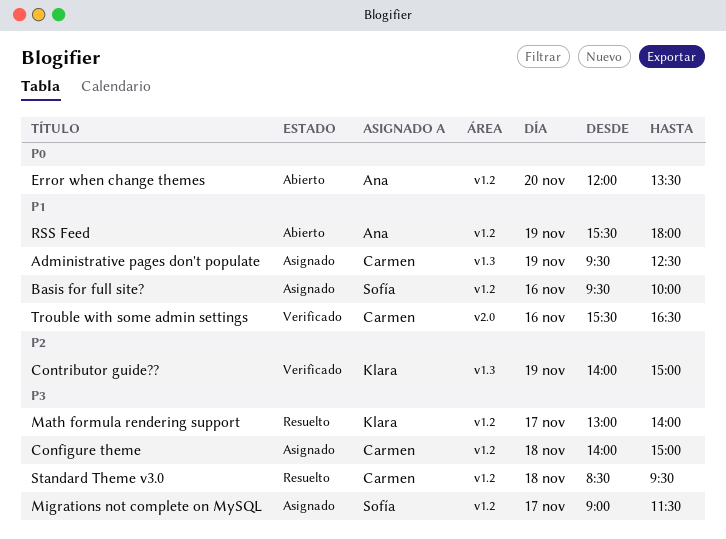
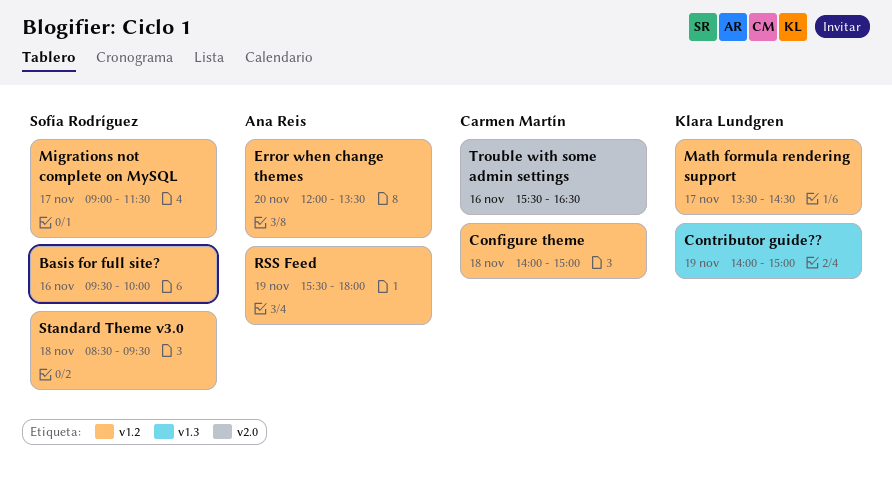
Administrative pages don't populate: present -> none
Math formula rendering support, begins: 13:00 -> 13:30
Math formula rendering support, ends: 14:00 -> 14:30
Standard Theme v3.0, owner: Carmen Martín -> Sofía Rodríguez

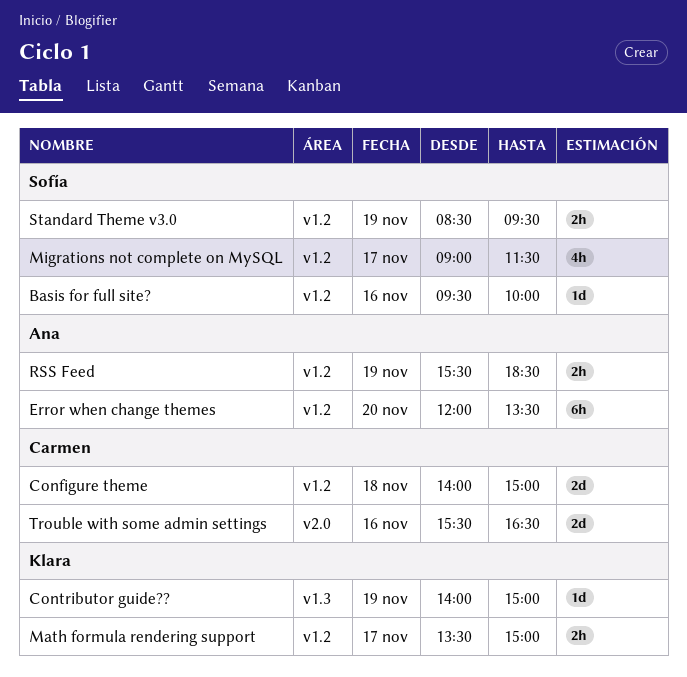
Math formula rendering support, ends: 14:30 -> 15:00
RSS Feed, ends: 18:00 -> 18:30
Standard Theme v3.0, day: Nov 18 -> Nov 19

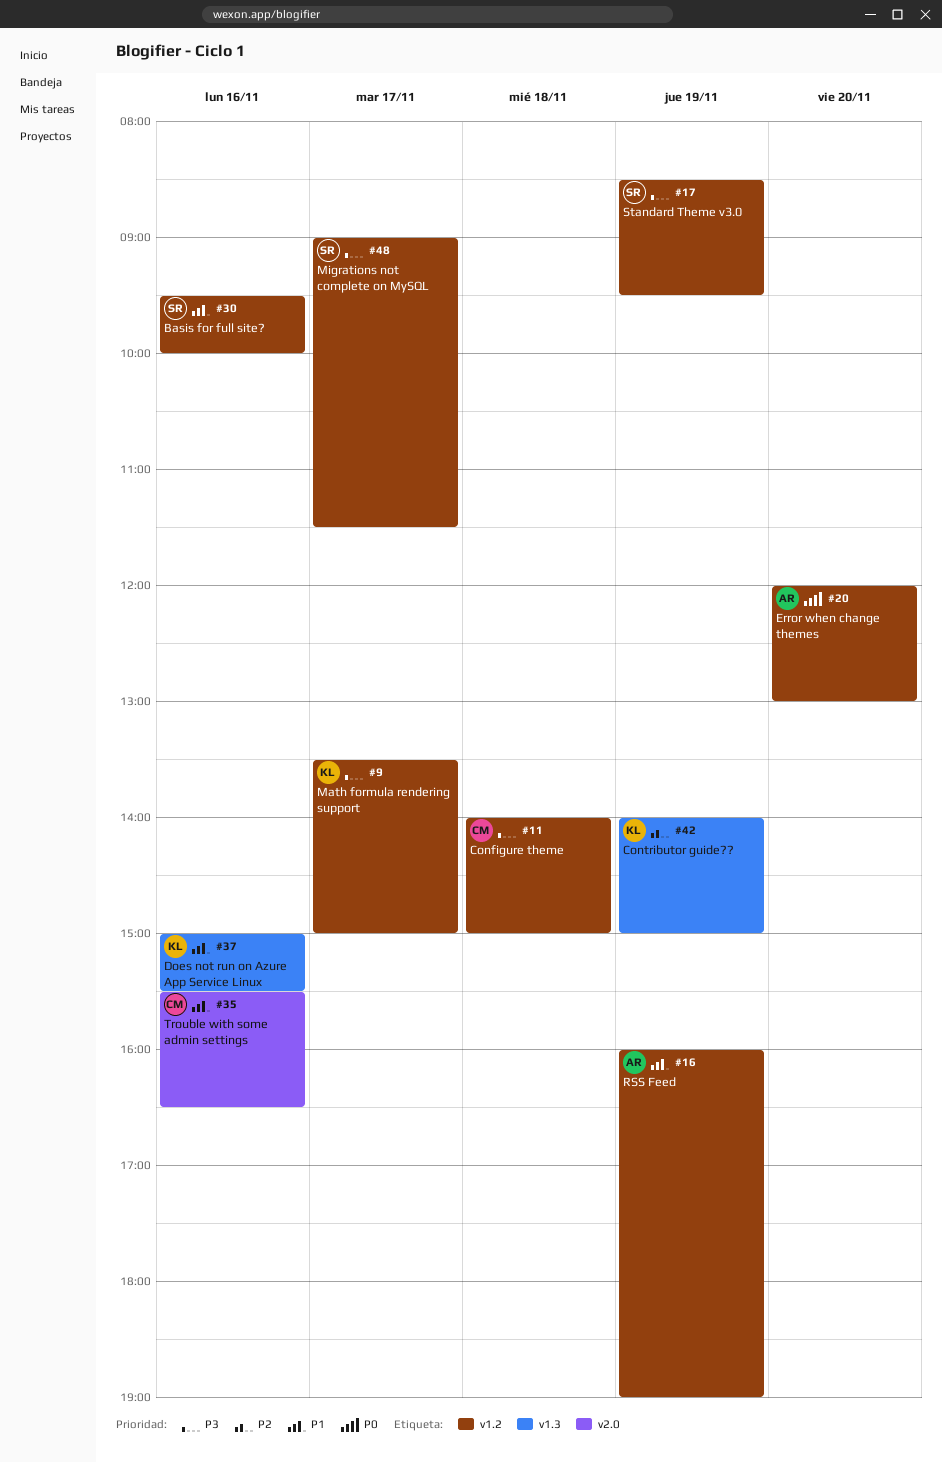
Does not run on Azure App Service Linux: none -> present
Error when change themes, ends: 13:30 -> 13:00
RSS Feed, begins: 15:30 -> 16:00
RSS Feed, ends: 18:30 -> 19:00

